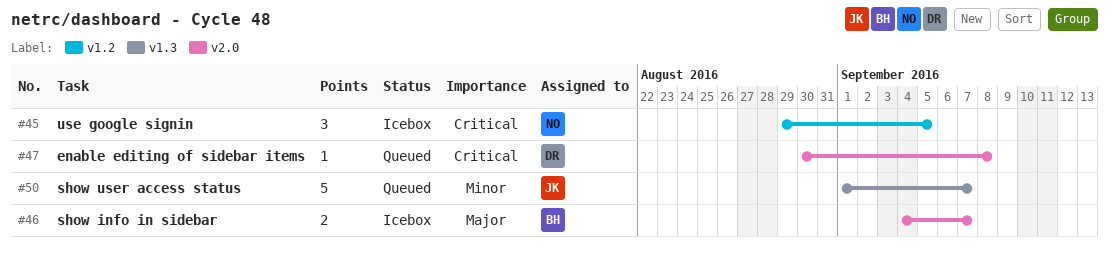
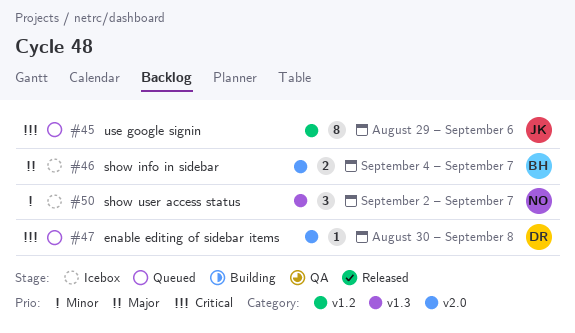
#45, status: Icebox -> Queued
#45, owner: NO -> JK
#45, estimate: 3 -> 8
#45, due: Sep 5 -> Sep 6
#50, status: Queued -> Icebox
#50, owner: JK -> NO
#50, estimate: 5 -> 3
#50, start: Sep 1 -> Sep 2

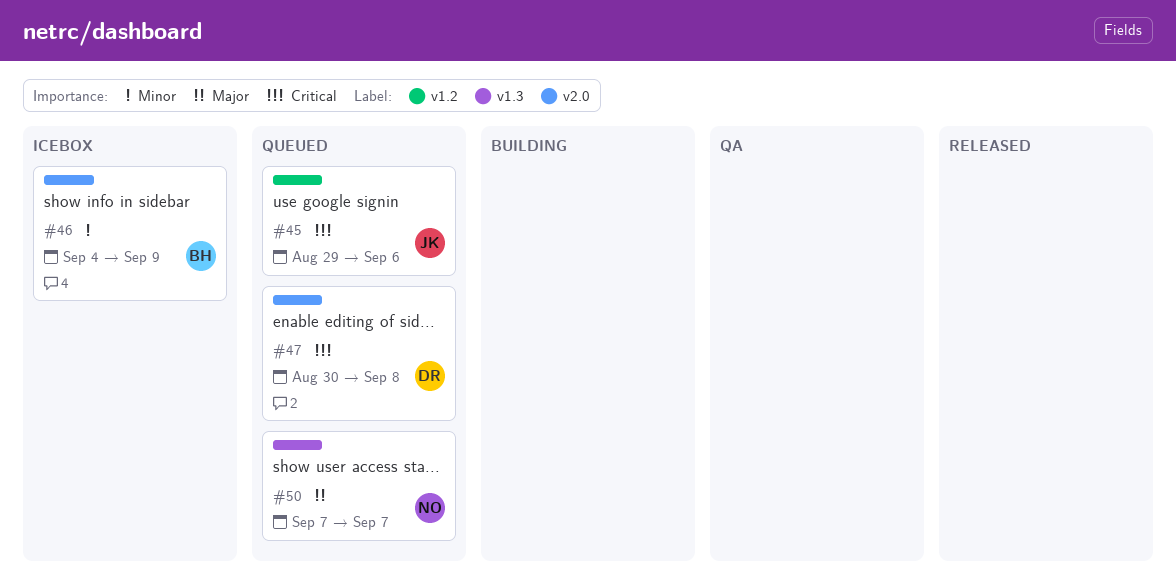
#46, priority: Major -> Minor
#46, due: Sep 7 -> Sep 9
#50, status: Icebox -> Queued
#50, priority: Minor -> Major
#50, start: Sep 2 -> Sep 7

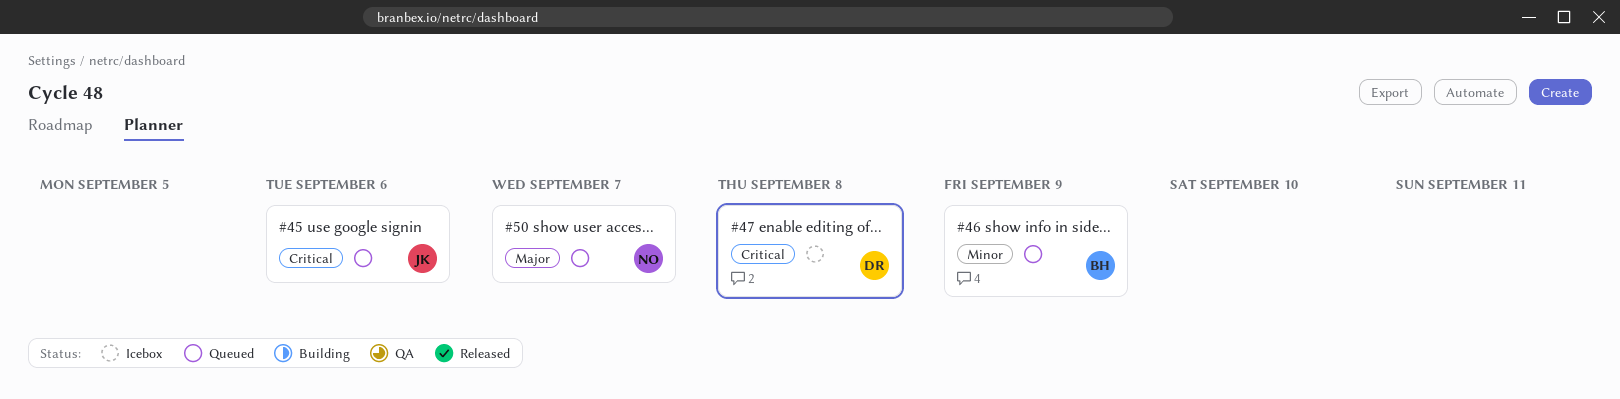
#46, status: Icebox -> Queued
#47, status: Queued -> Icebox

